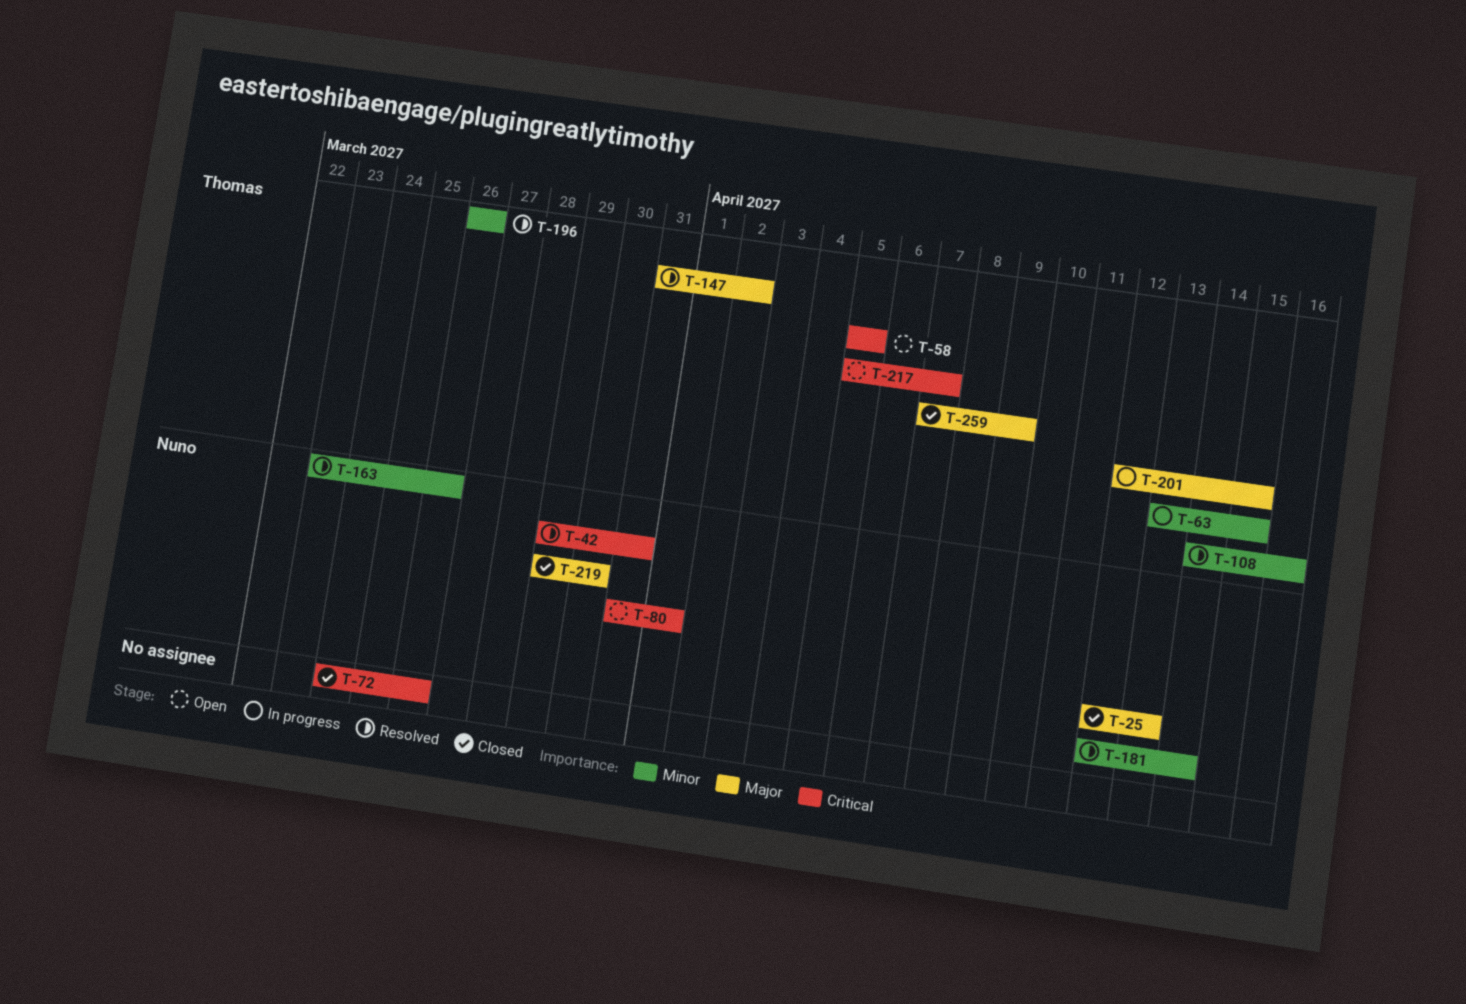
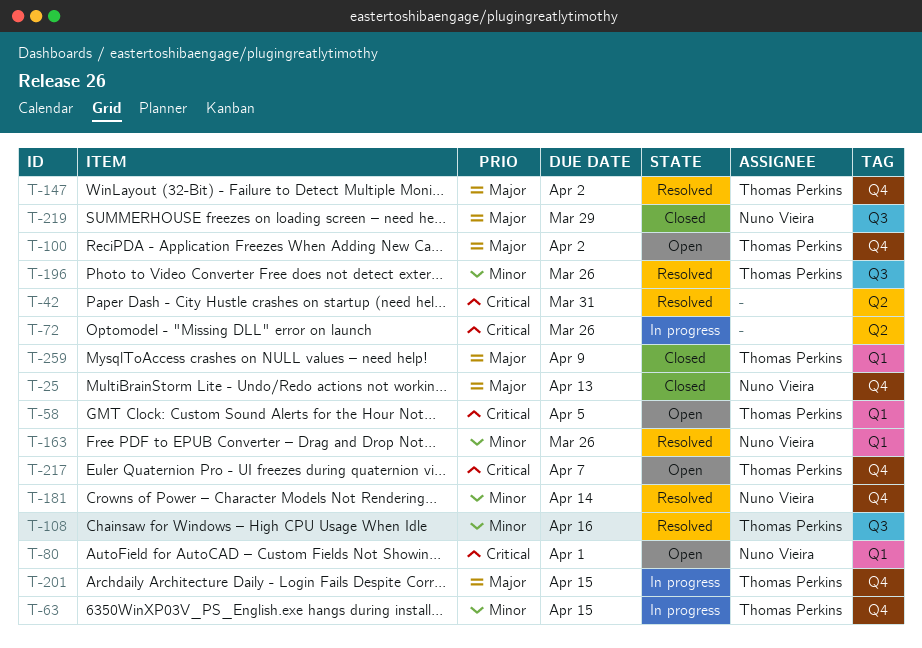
T-42, owner: Nuno Vieira -> none
T-72, status: Closed -> In progress
T-100: none -> present
T-219, due: Mar 30 -> Mar 29

